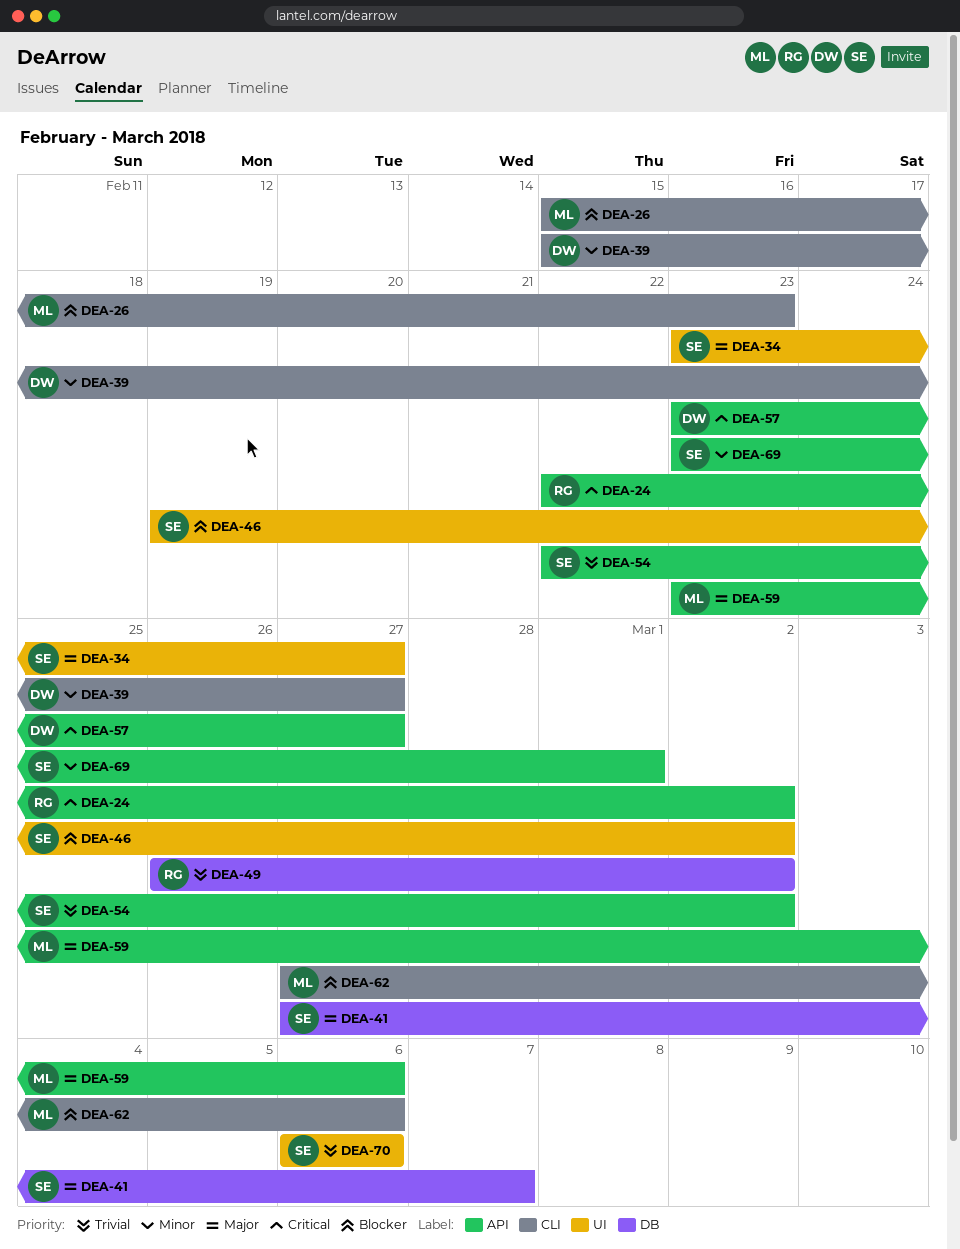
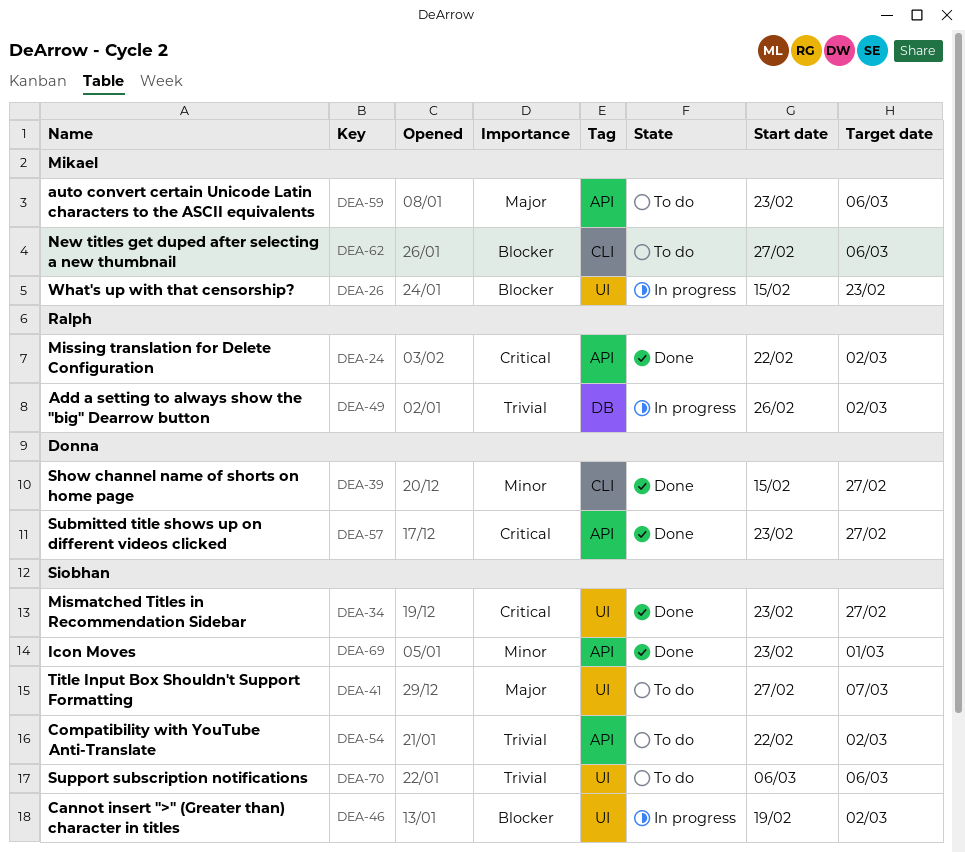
DEA-26, label: CLI -> UI
DEA-34, priority: Major -> Critical
DEA-41, label: DB -> UI

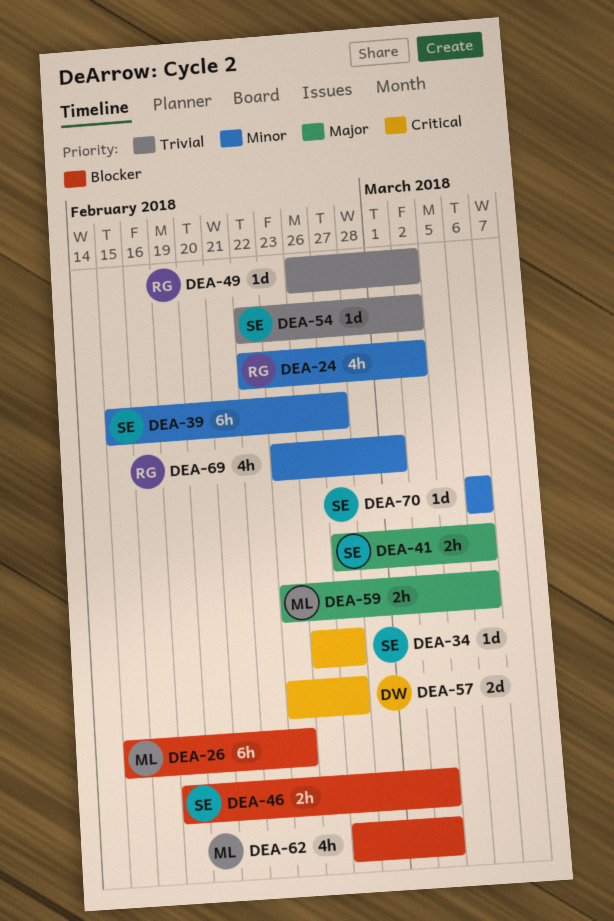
DEA-24, priority: Critical -> Minor
DEA-34, start: Feb 23 -> Feb 26
DEA-39, owner: Donna -> Siobhan
DEA-41, due: Mar 7 -> Mar 6
DEA-62, due: Mar 6 -> Mar 2
DEA-69, owner: Siobhan -> Ralph
DEA-70, priority: Trivial -> Minor

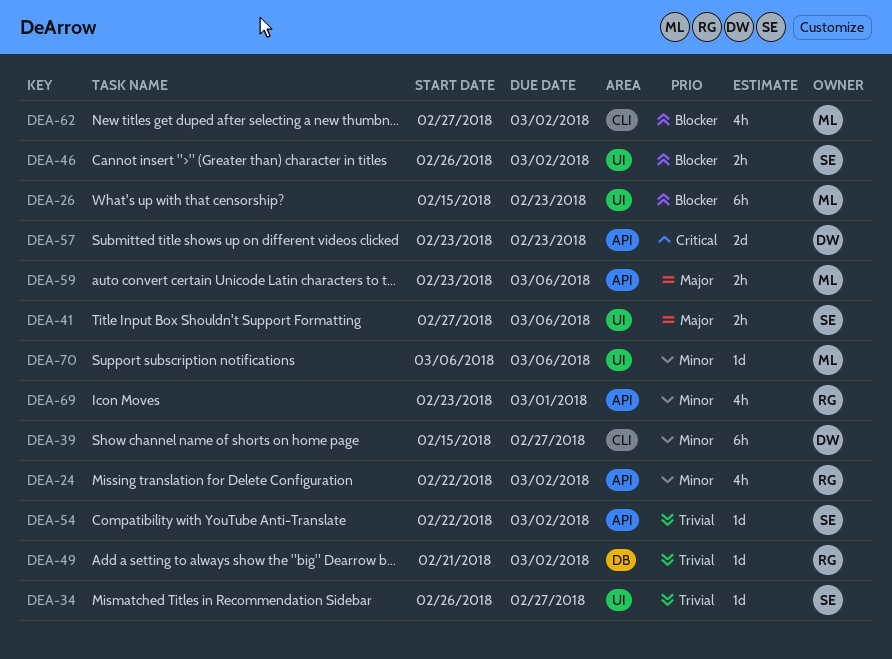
DEA-34, priority: Critical -> Trivial
DEA-39, owner: SE -> DW
DEA-46, start: Feb 19 -> Feb 26
DEA-49, start: Feb 26 -> Feb 21
DEA-57, due: Feb 27 -> Feb 23
DEA-70, owner: SE -> ML

